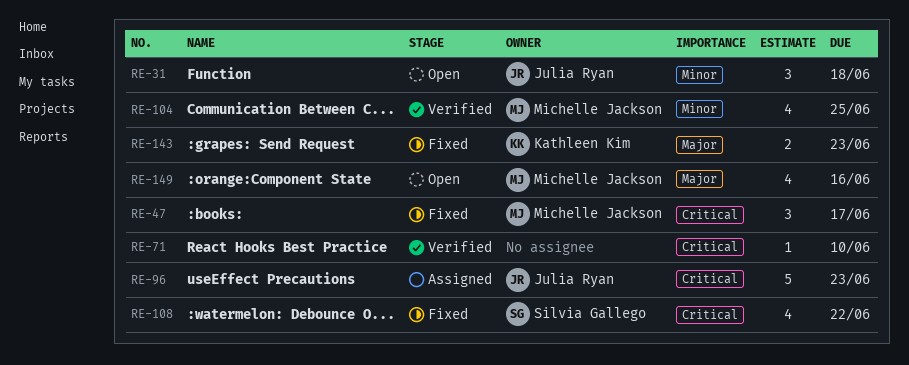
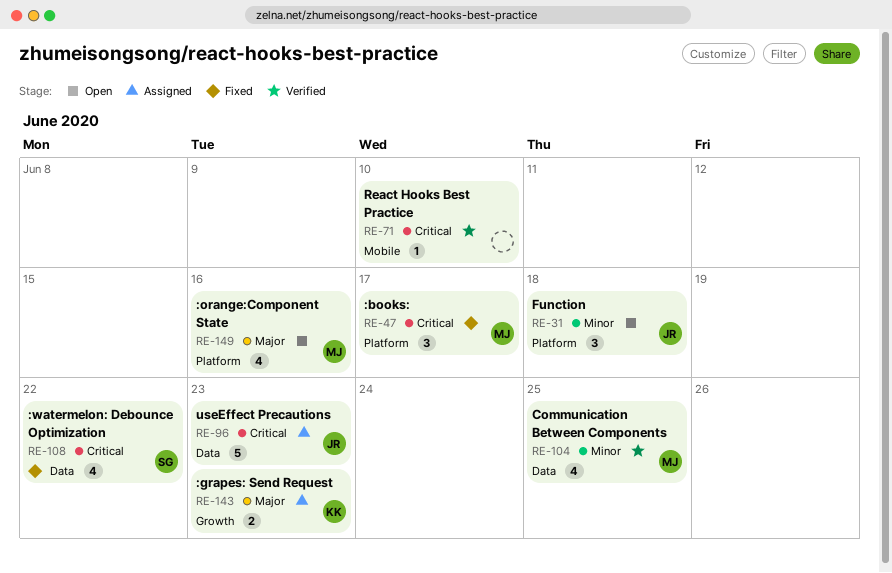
RE-143, status: Fixed -> Assigned

